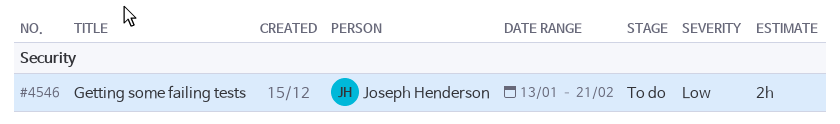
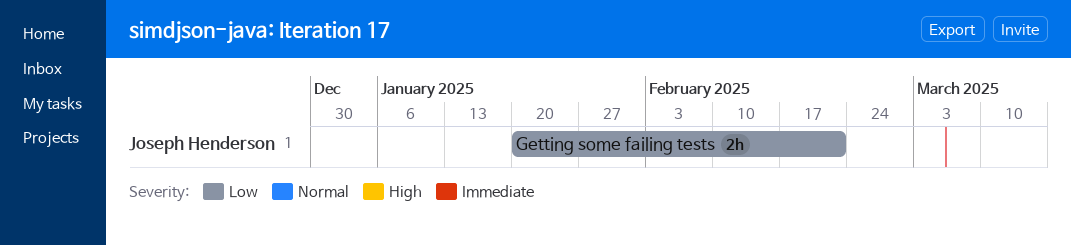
Getting some failing tests, start: Jan 13 -> Jan 20

